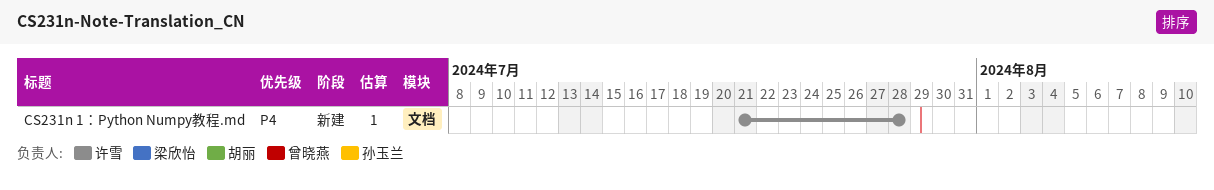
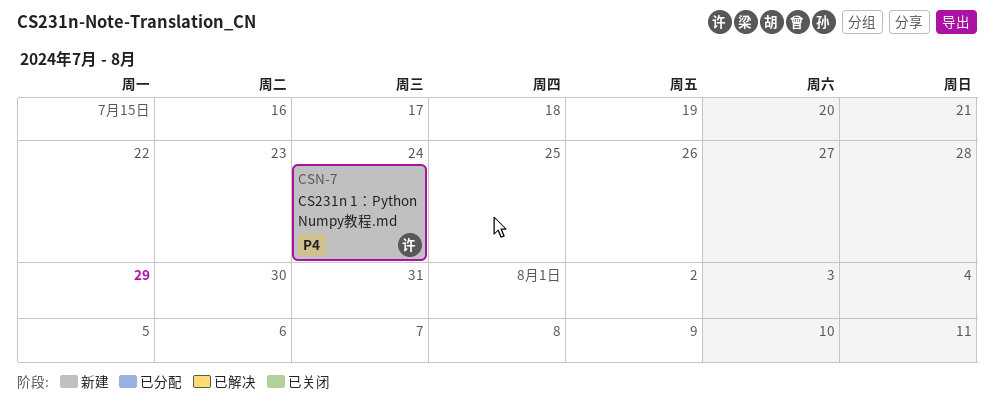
CS231n 1：Python Numpy教程.md, due: Jul 28 -> Jul 24

